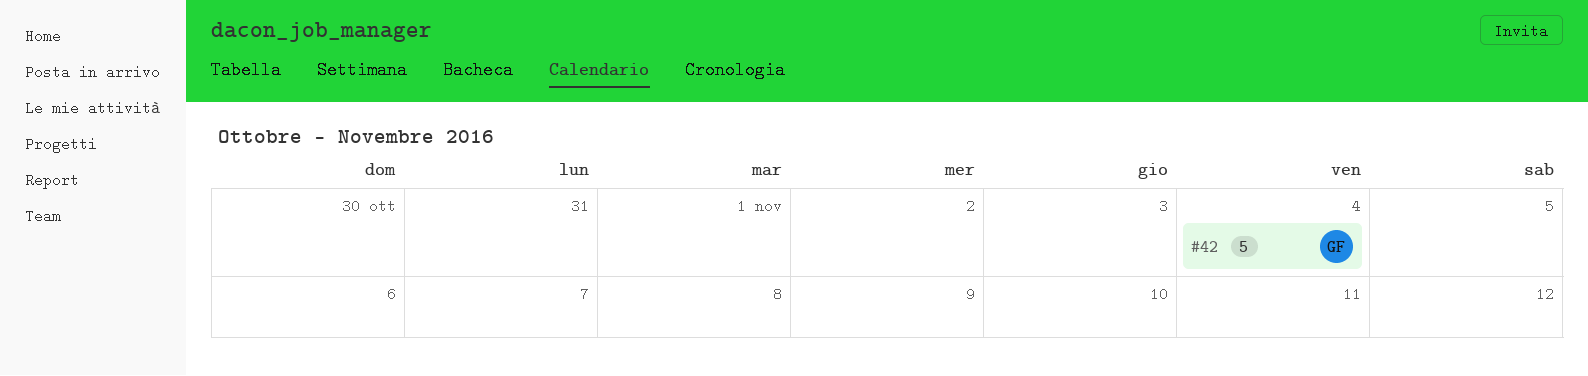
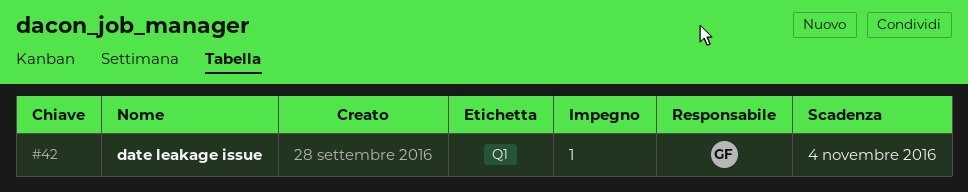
#42, estimate: 5 -> 1

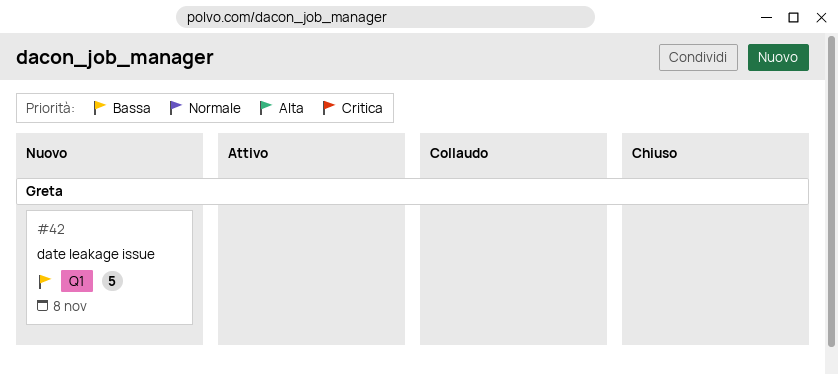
#42, estimate: 1 -> 5
#42, due: Nov 4 -> Nov 8

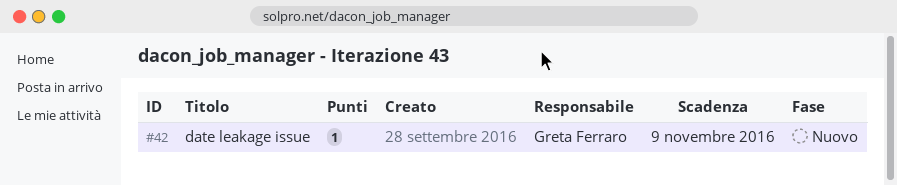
#42, estimate: 5 -> 1
#42, due: Nov 8 -> Nov 9

